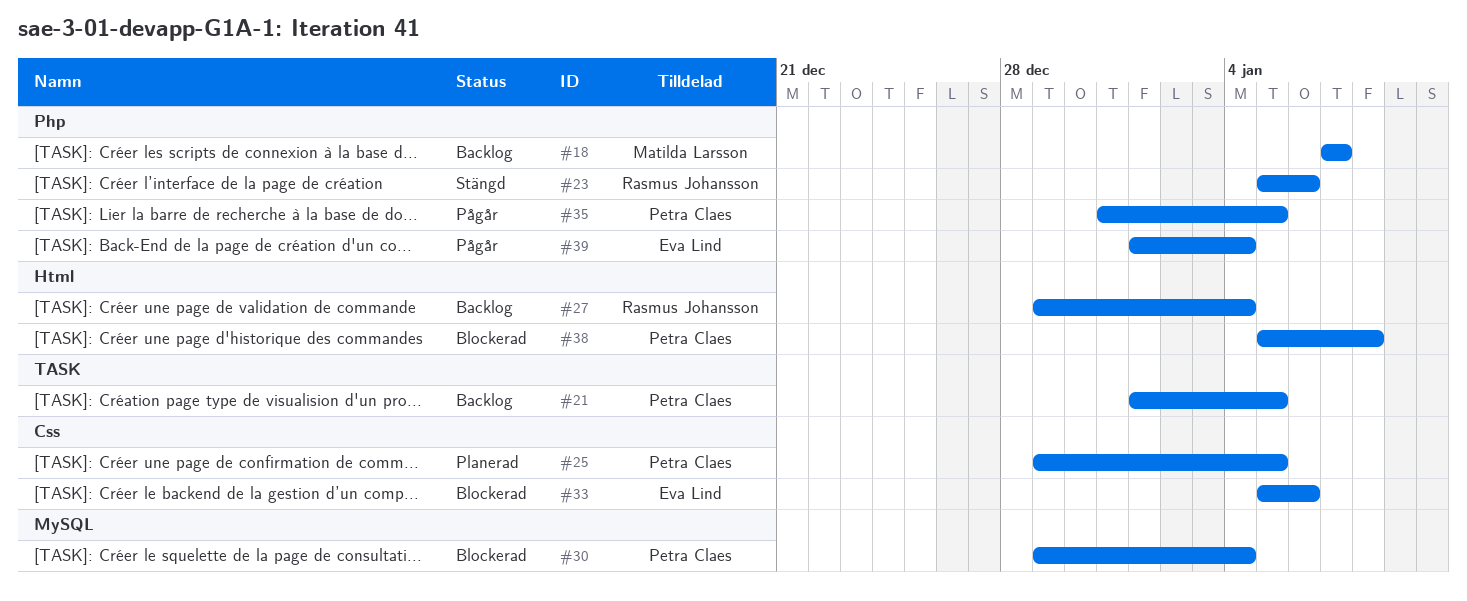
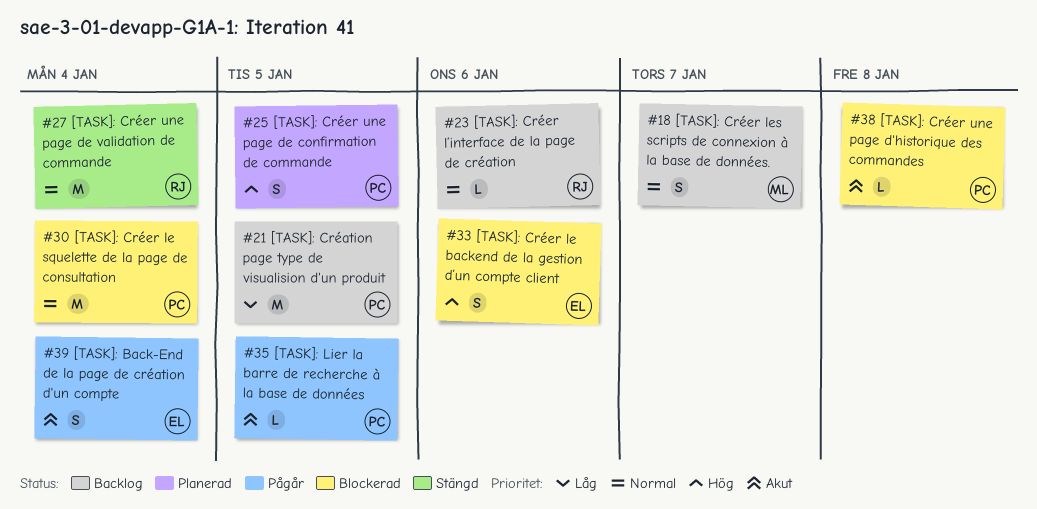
#23, status: Stängd -> Backlog
#27, status: Backlog -> Stängd

